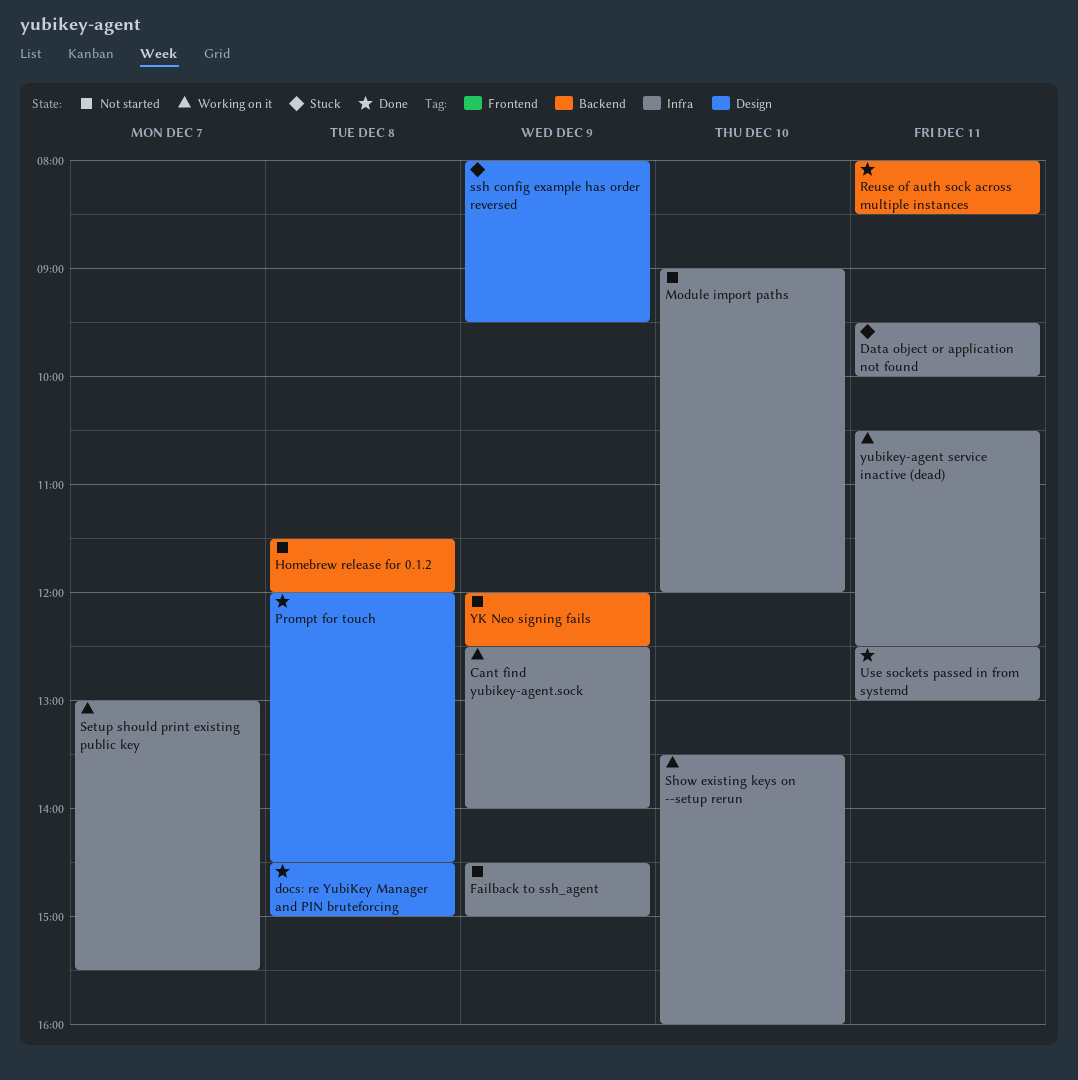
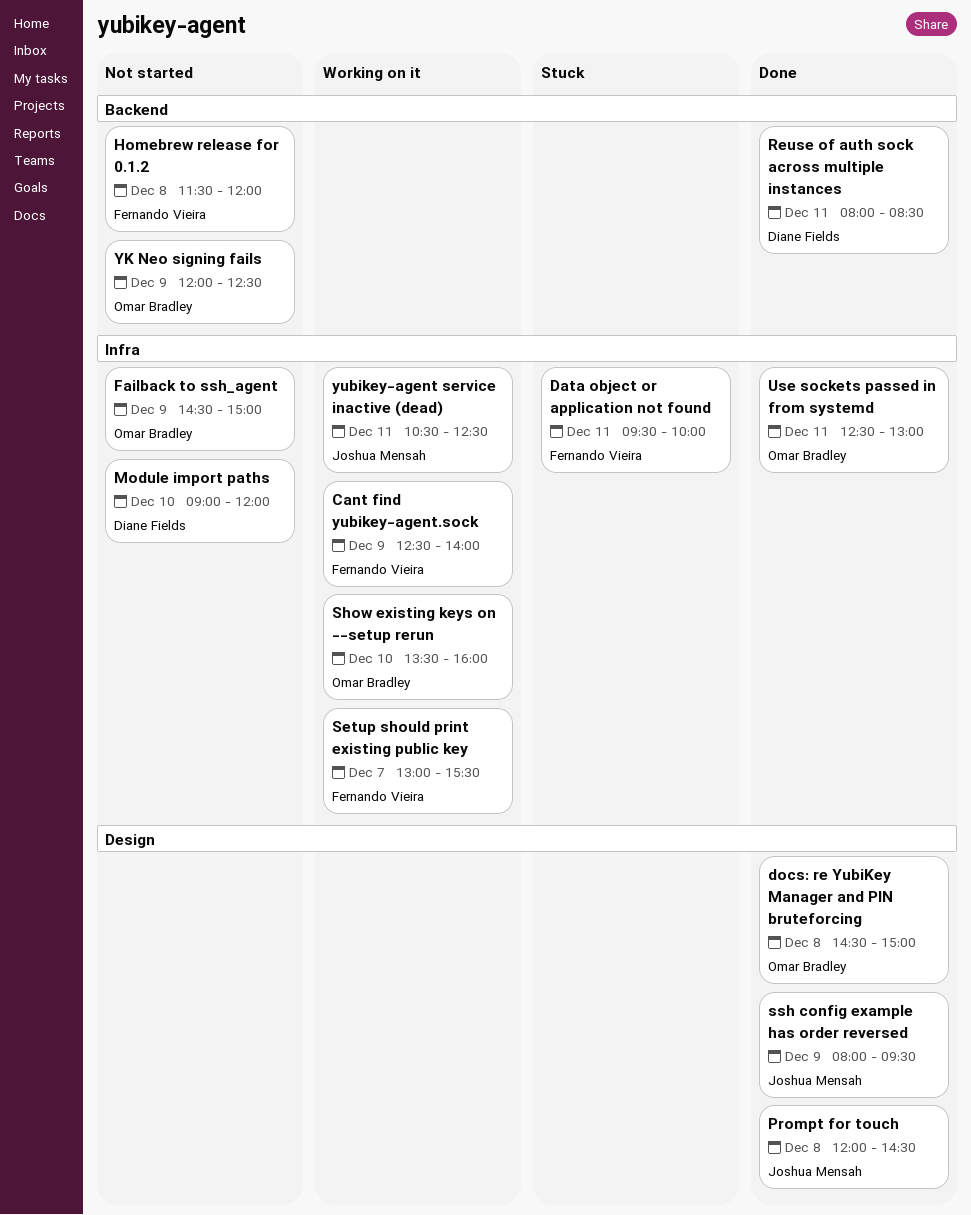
ssh config example has order reversed, status: Stuck -> Done

